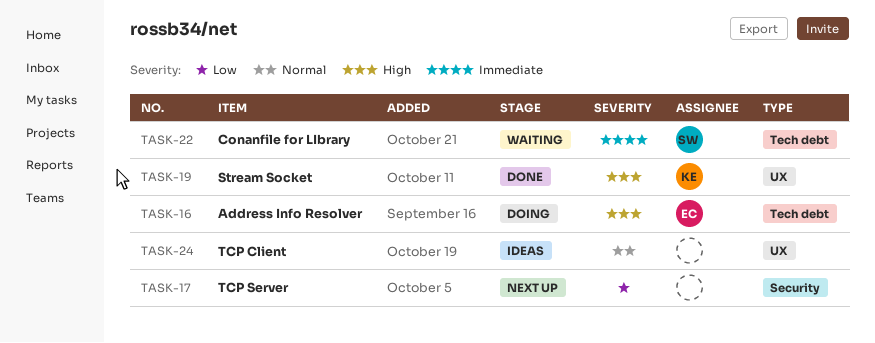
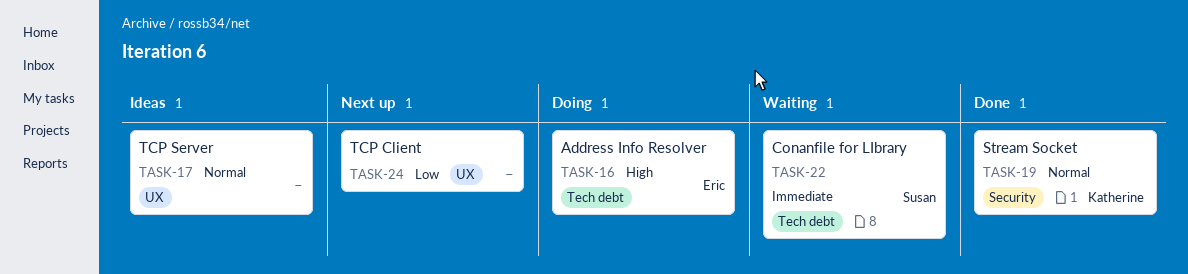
TASK-17, status: Next up -> Ideas
TASK-17, priority: Low -> Normal
TASK-17, label: Security -> UX
TASK-19, priority: High -> Normal
TASK-19, label: UX -> Security
TASK-24, status: Ideas -> Next up
TASK-24, priority: Normal -> Low

